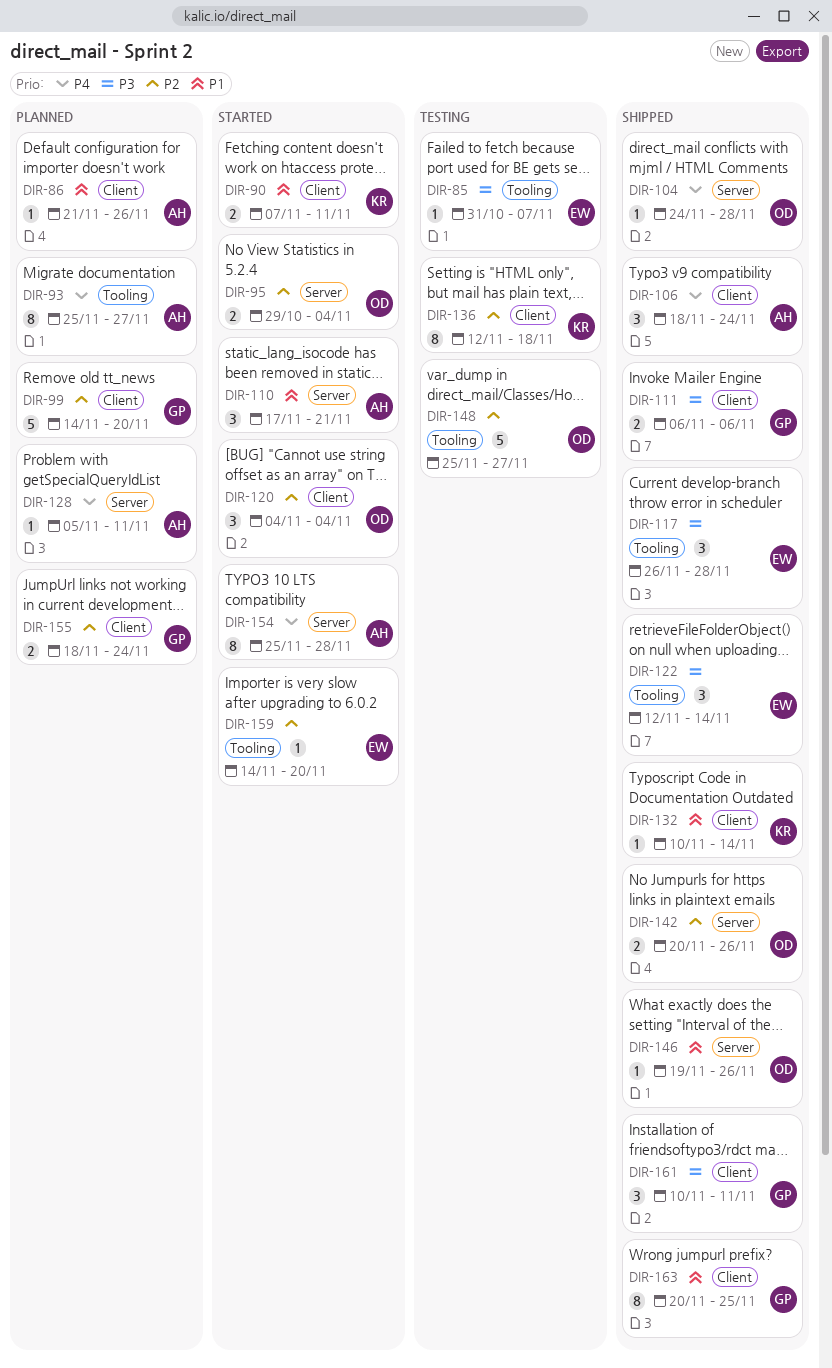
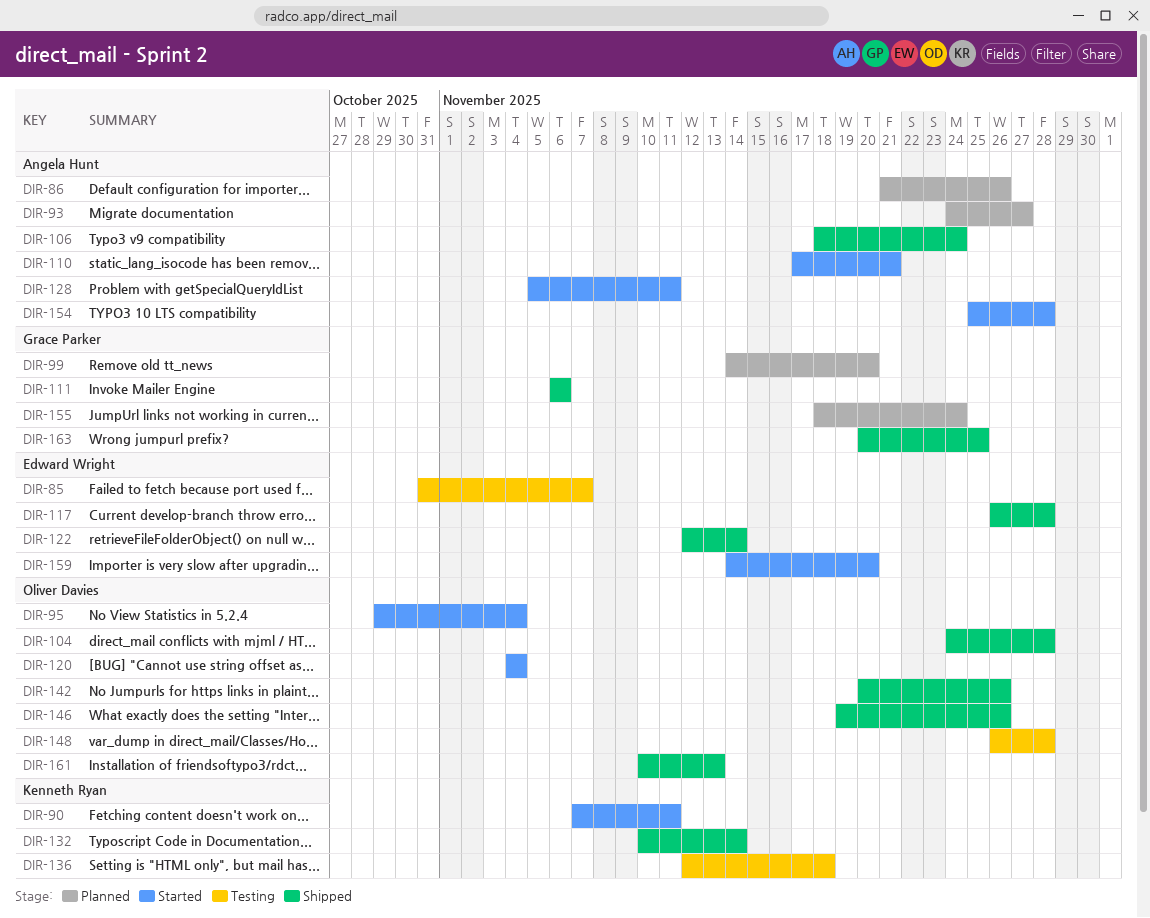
DIR-93, start: Nov 25 -> Nov 24
DIR-128, status: Planned -> Started
DIR-148, start: Nov 25 -> Nov 26
DIR-148, due: Nov 27 -> Nov 28
DIR-161, owner: Grace Parker -> Oliver Davies
DIR-161, due: Nov 11 -> Nov 13

